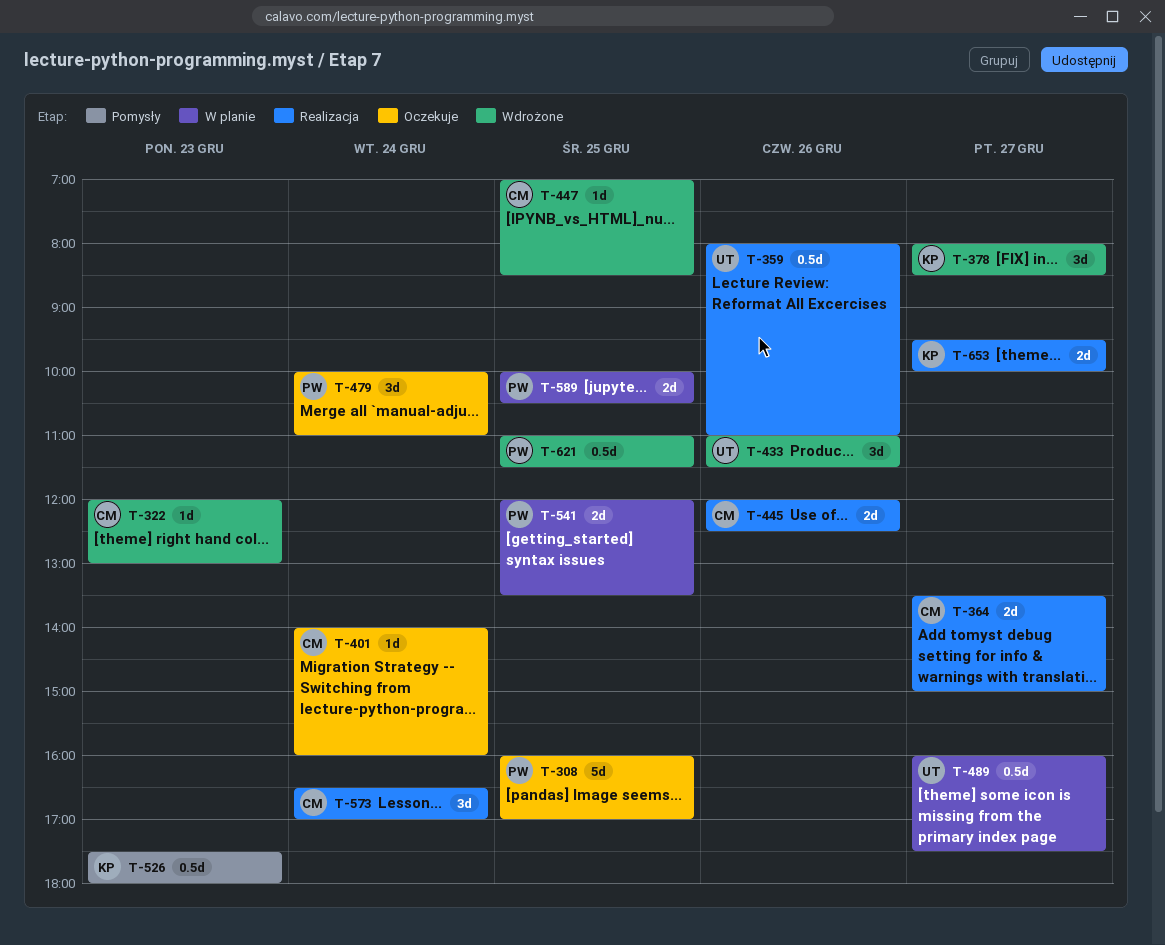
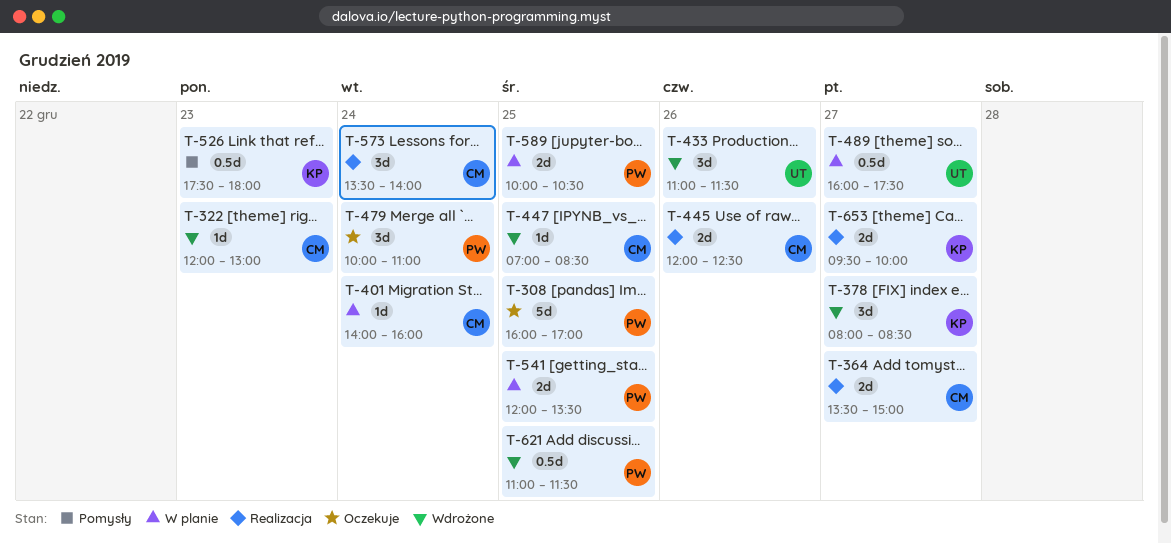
T-359: present -> none
T-401, status: Oczekuje -> W planie
T-573, begins: 16:30 -> 13:30
T-573, ends: 17:00 -> 14:00

